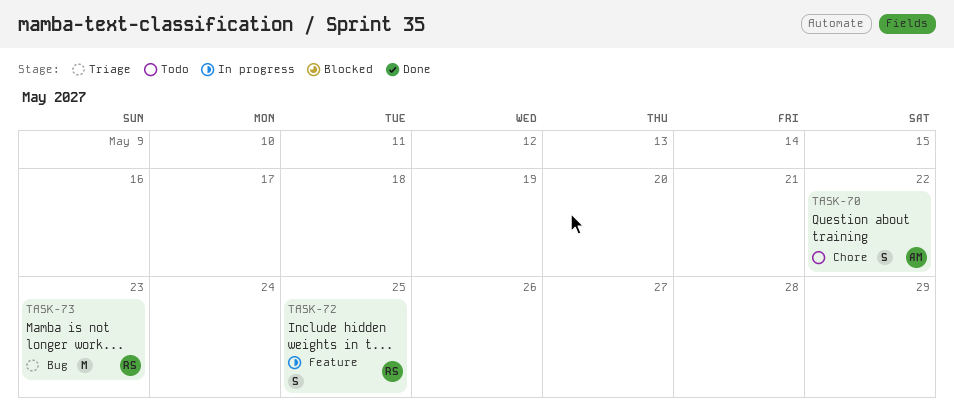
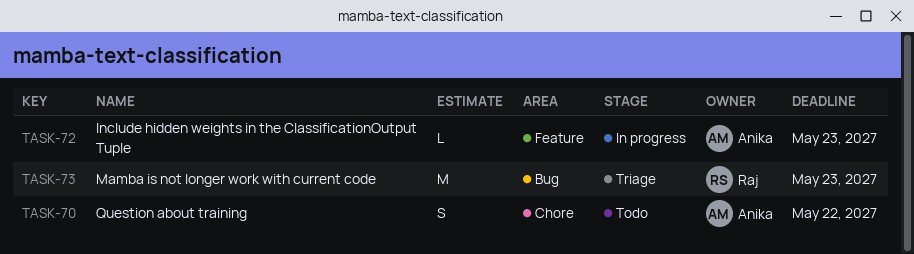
TASK-72, owner: Raj -> Anika
TASK-72, estimate: S -> L
TASK-72, due: May 25 -> May 23

